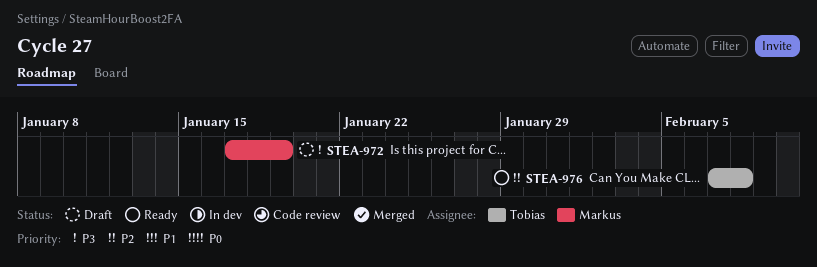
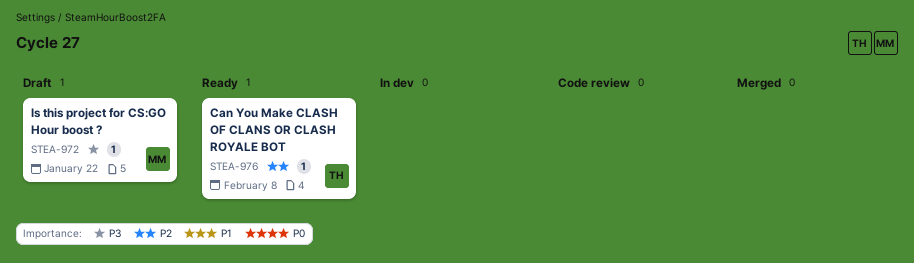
STEA-972, due: Jan 19 -> Jan 22

